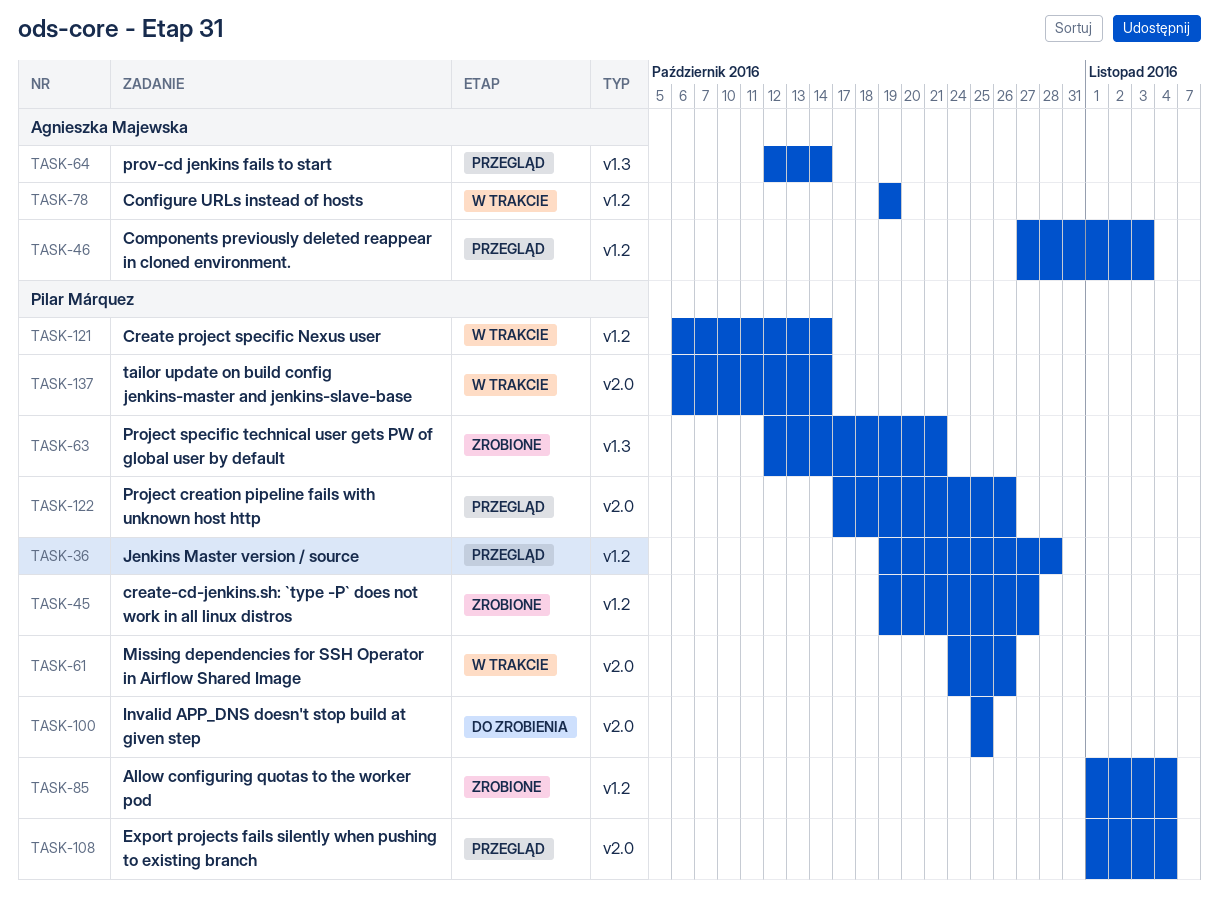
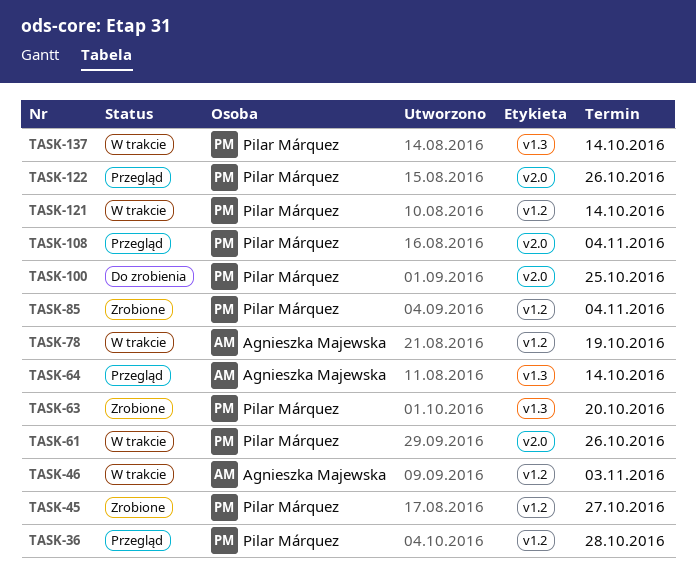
TASK-46, status: Przegląd -> W trakcie
TASK-63, due: Oct 21 -> Oct 20
TASK-137, label: v2.0 -> v1.3

